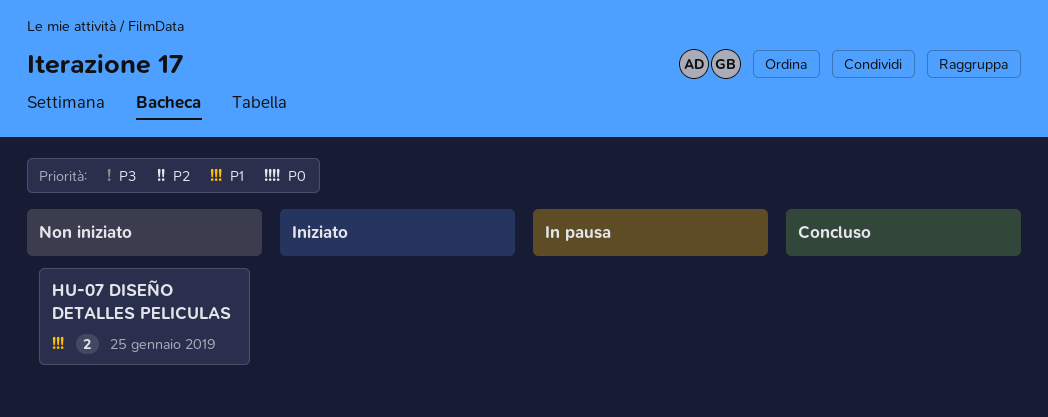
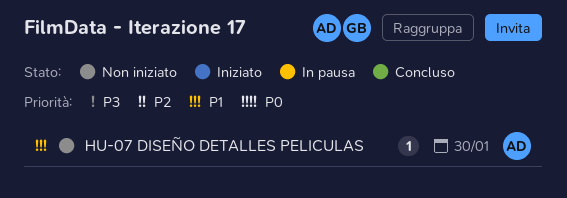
HU-07 DISEÑO DETALLES PELICULAS, estimate: 2 -> 1
HU-07 DISEÑO DETALLES PELICULAS, due: Jan 25 -> Jan 30

